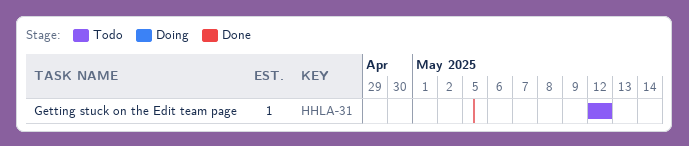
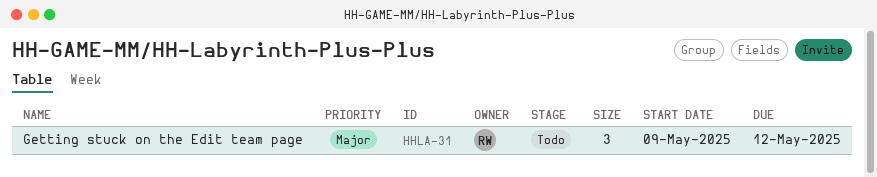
HHLA-31, estimate: 1 -> 3
HHLA-31, start: May 12 -> May 9

